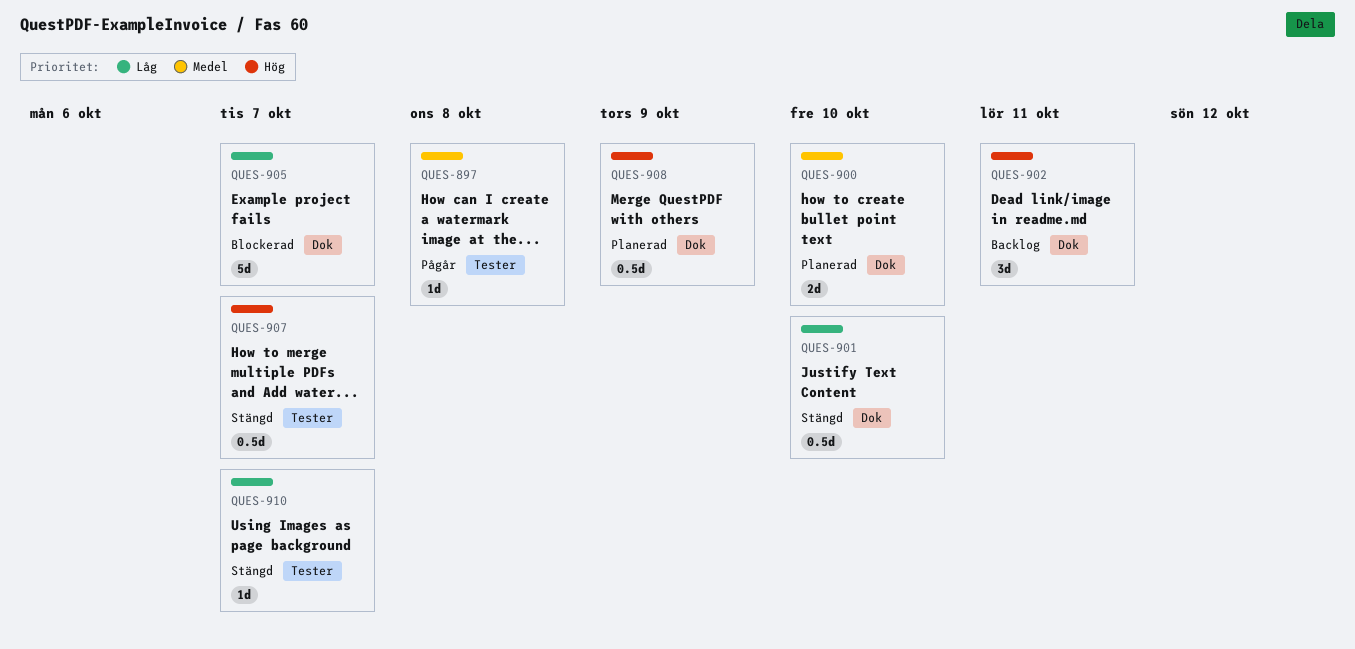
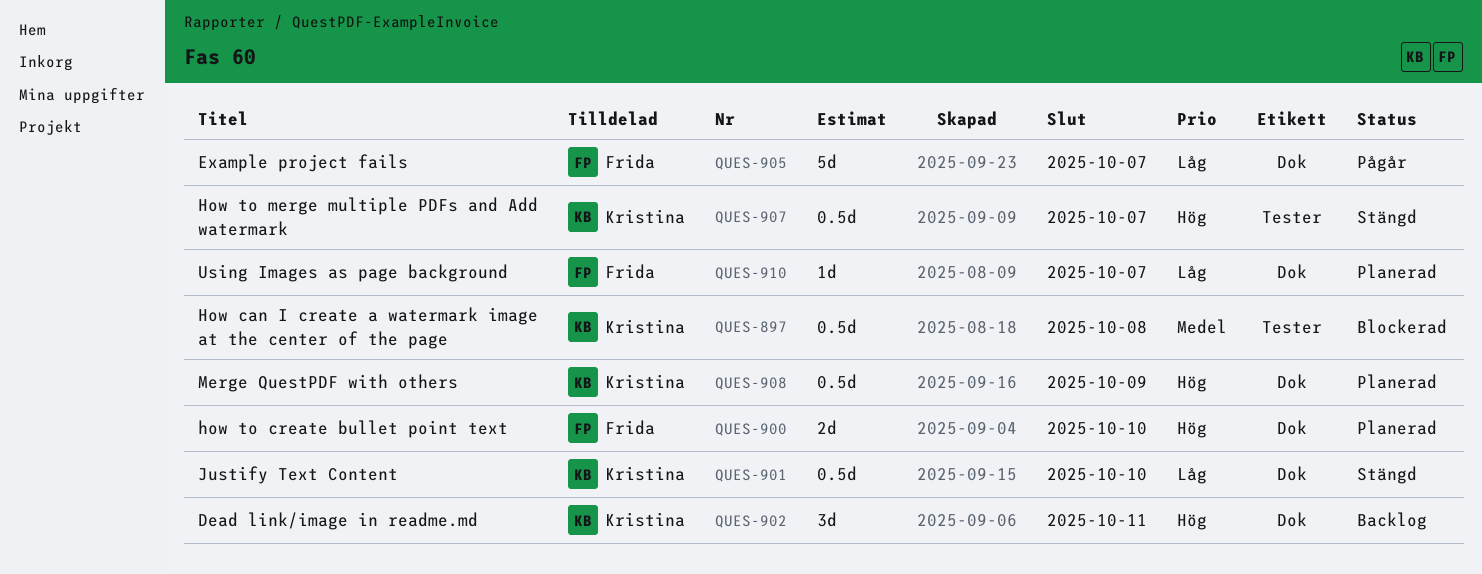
QUES-897, status: Pågår -> Blockerad
QUES-897, estimate: 1d -> 0.5d
QUES-900, priority: Medel -> Hög
QUES-905, status: Blockerad -> Pågår
QUES-910, status: Stängd -> Planerad
QUES-910, label: Tester -> Dok

